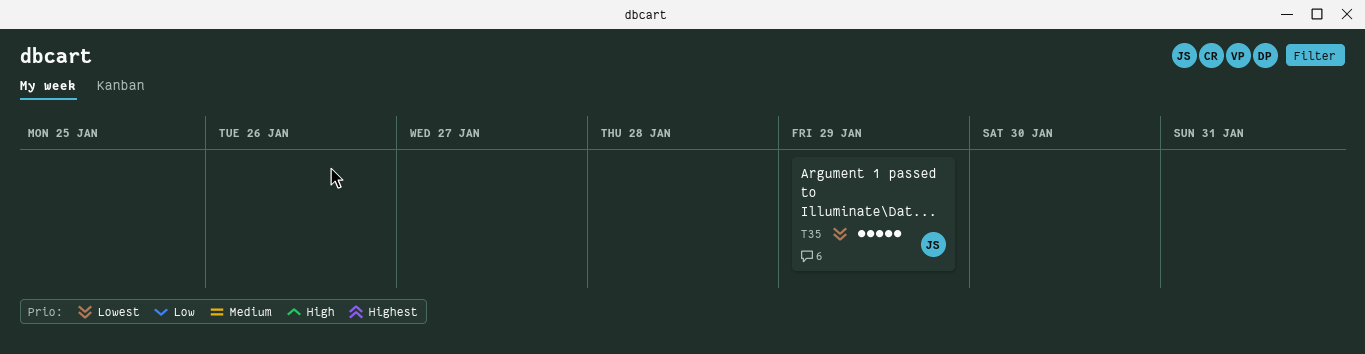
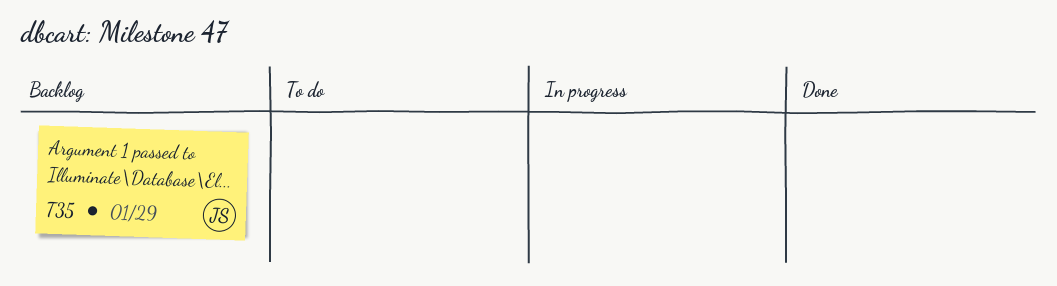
T35, estimate: 5 -> 1

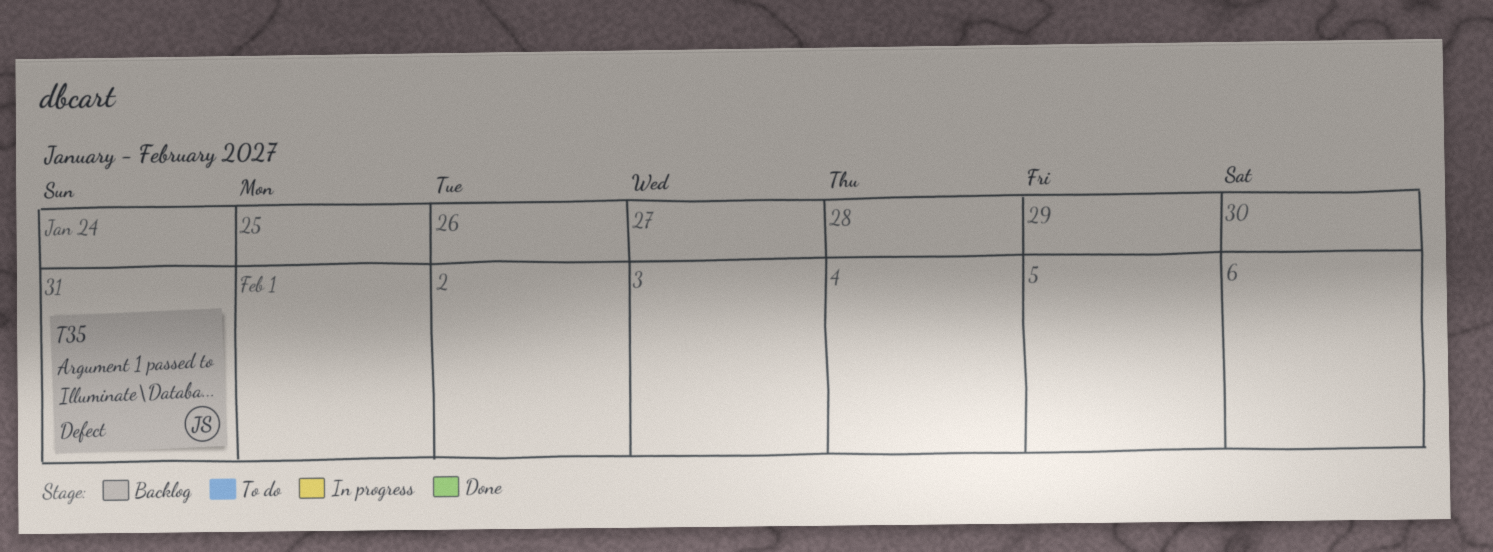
T35, due: Jan 29 -> Jan 31

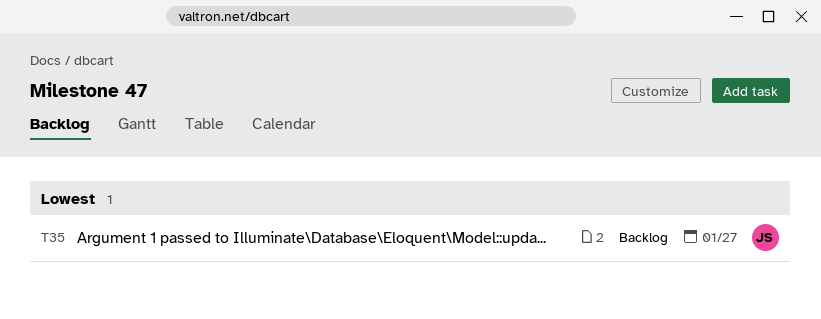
T35, due: Jan 31 -> Jan 27

